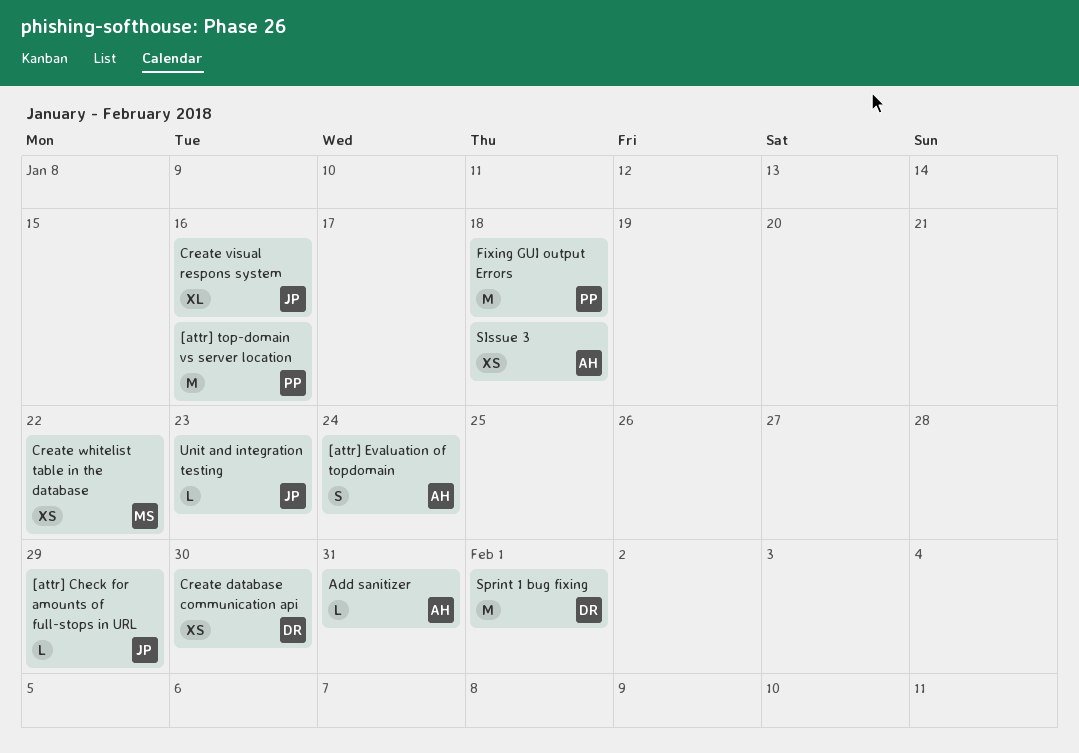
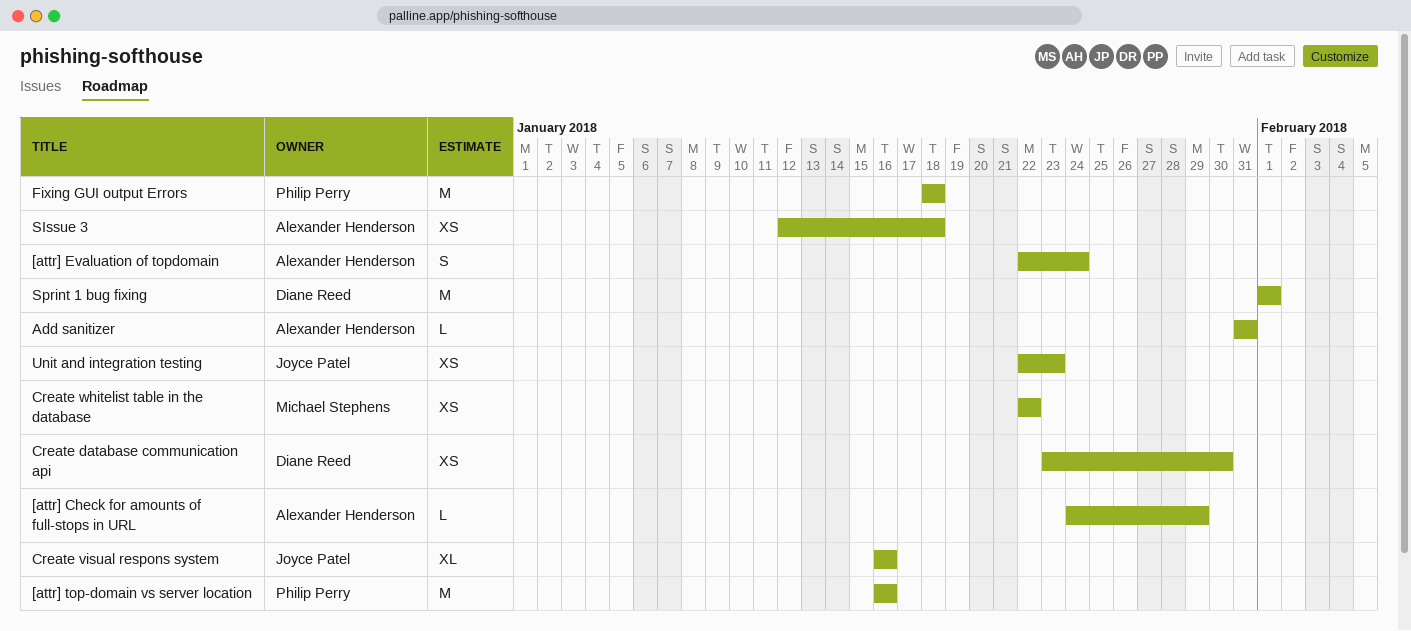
[attr] Check for amounts of full-stops in URL, owner: Joyce Patel -> Alexander Henderson
Unit and integration testing, estimate: L -> XS

